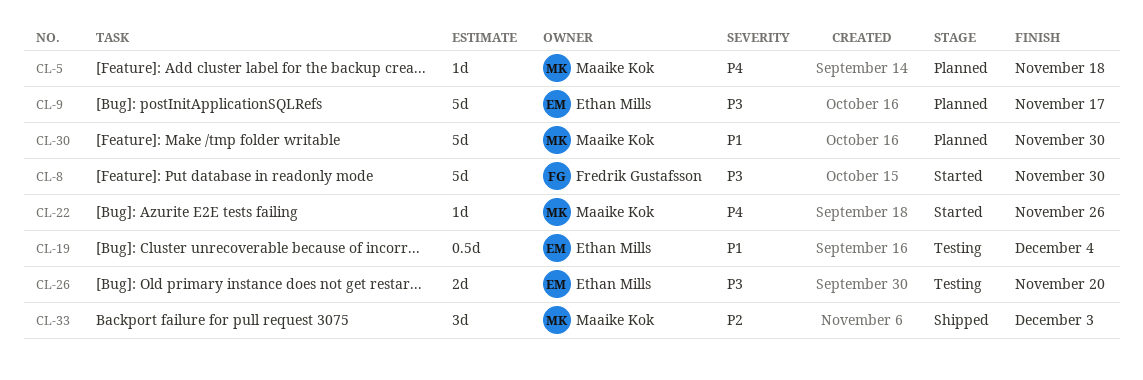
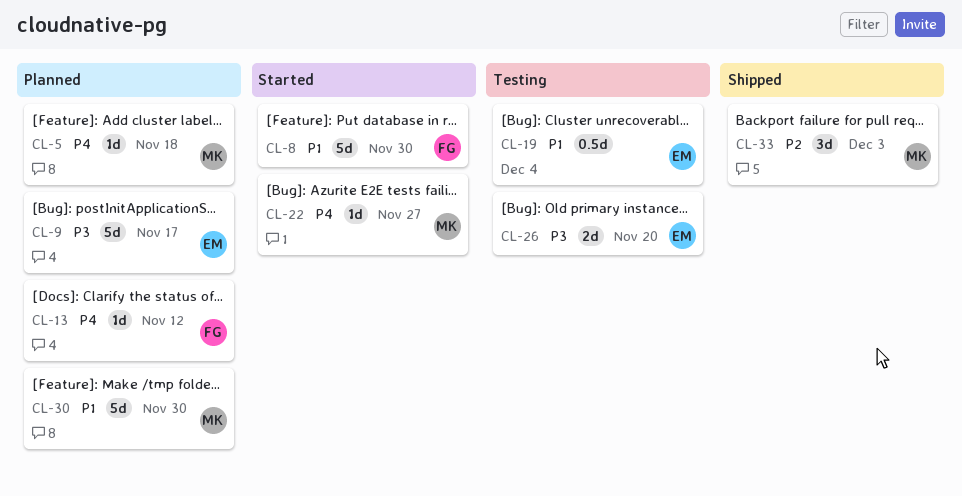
CL-8, priority: P3 -> P1
CL-13: none -> present
CL-22, due: Nov 26 -> Nov 27

